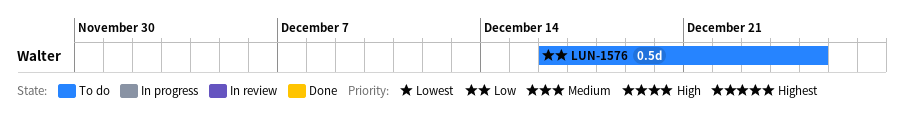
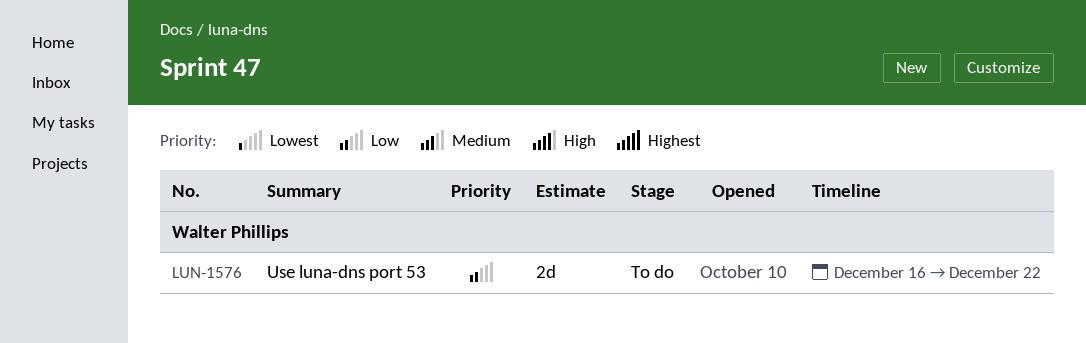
LUN-1576, estimate: 0.5d -> 2d
LUN-1576, due: Dec 25 -> Dec 22

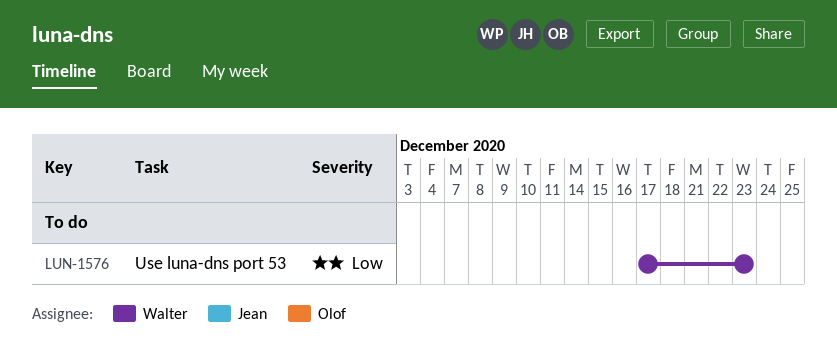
LUN-1576, start: Dec 16 -> Dec 17
LUN-1576, due: Dec 22 -> Dec 23

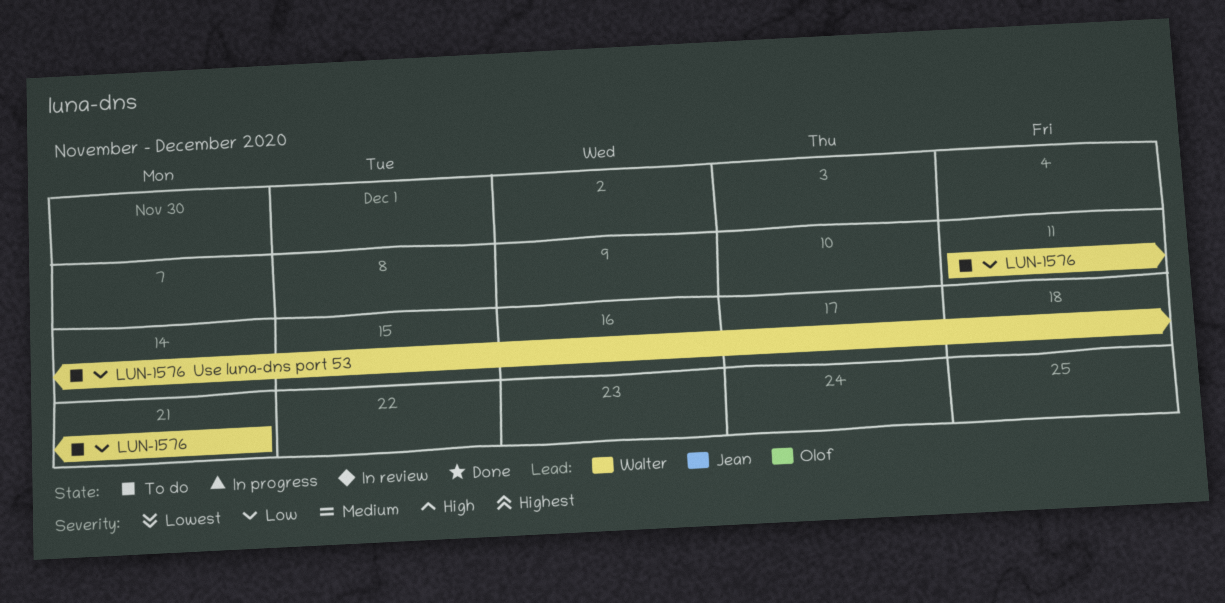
LUN-1576, start: Dec 17 -> Dec 11
LUN-1576, due: Dec 23 -> Dec 21

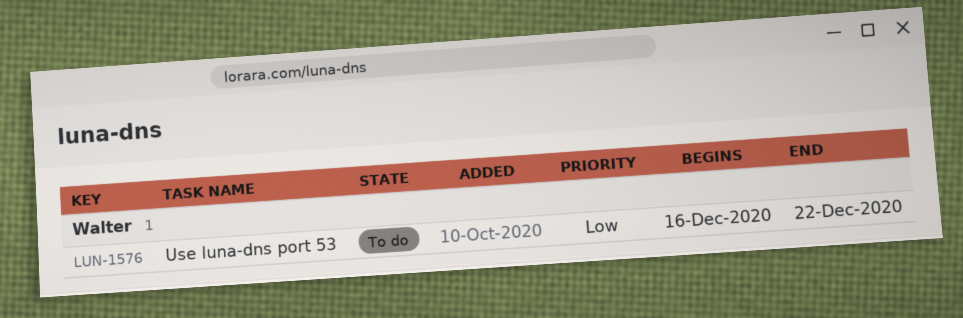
LUN-1576, start: Dec 11 -> Dec 16
LUN-1576, due: Dec 21 -> Dec 22

